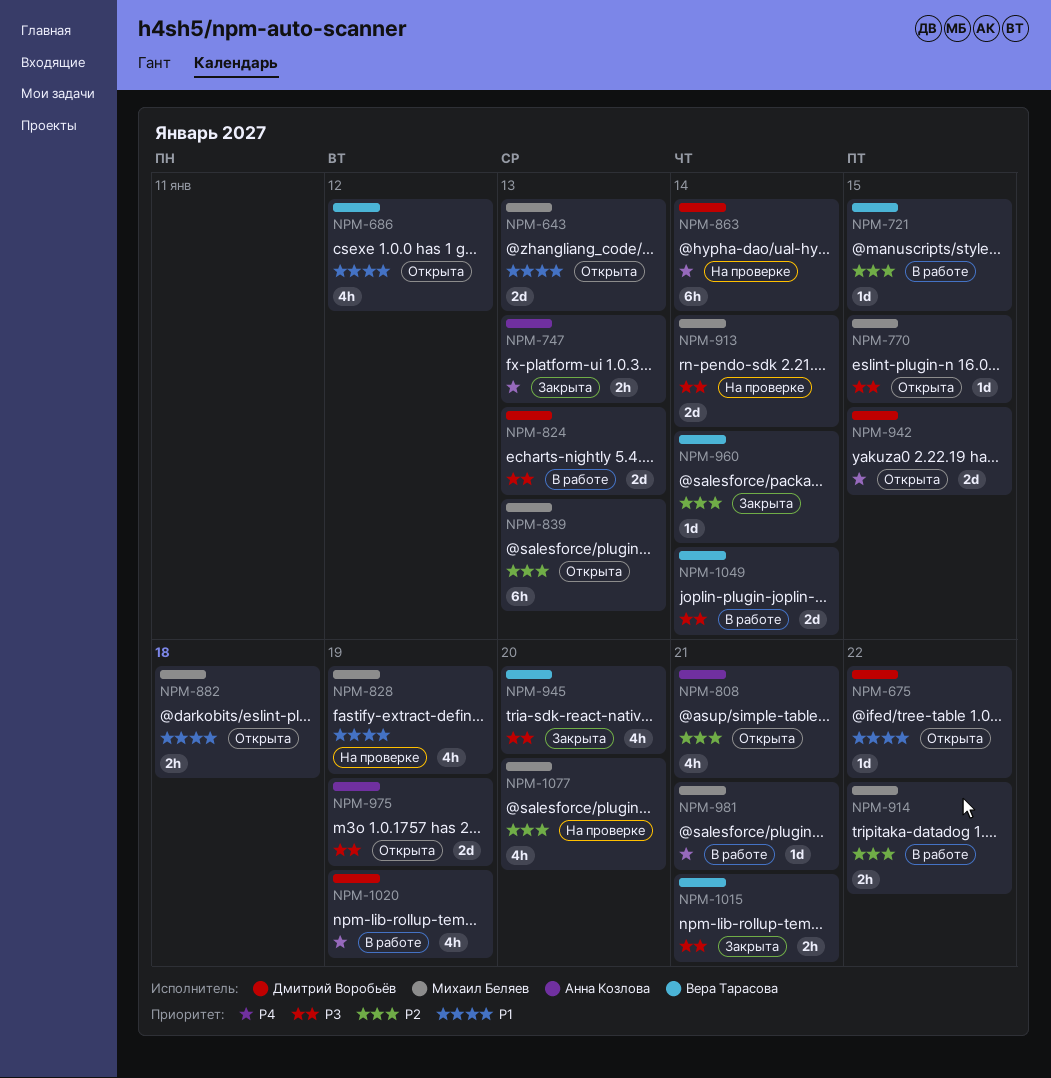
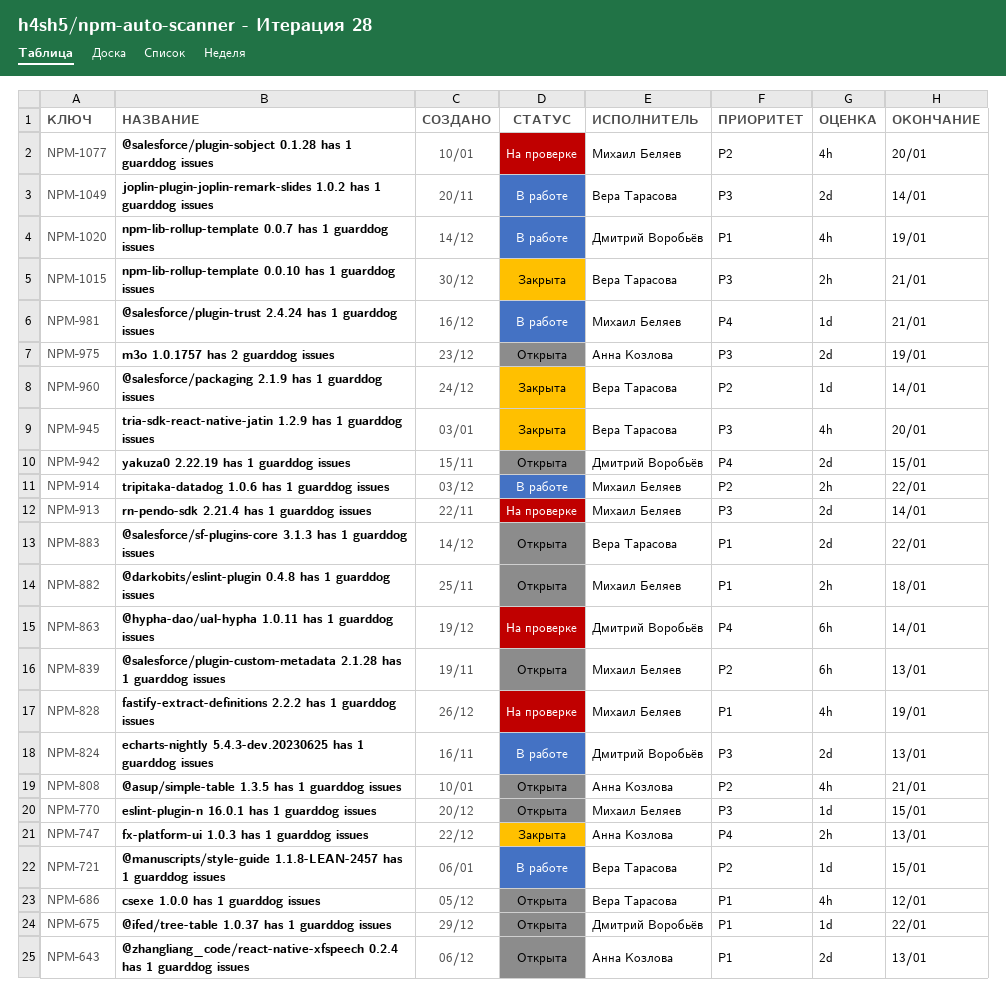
NPM-643, owner: Михаил Беляев -> Анна Козлова
NPM-883: none -> present
NPM-1020, priority: P4 -> P1

